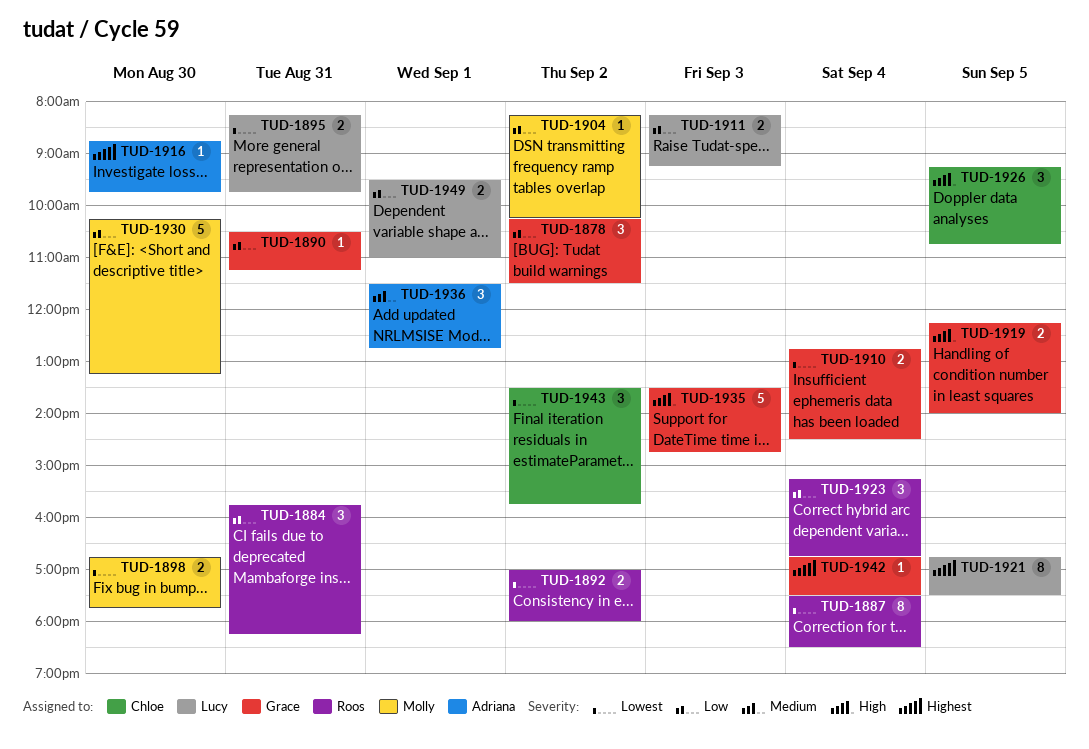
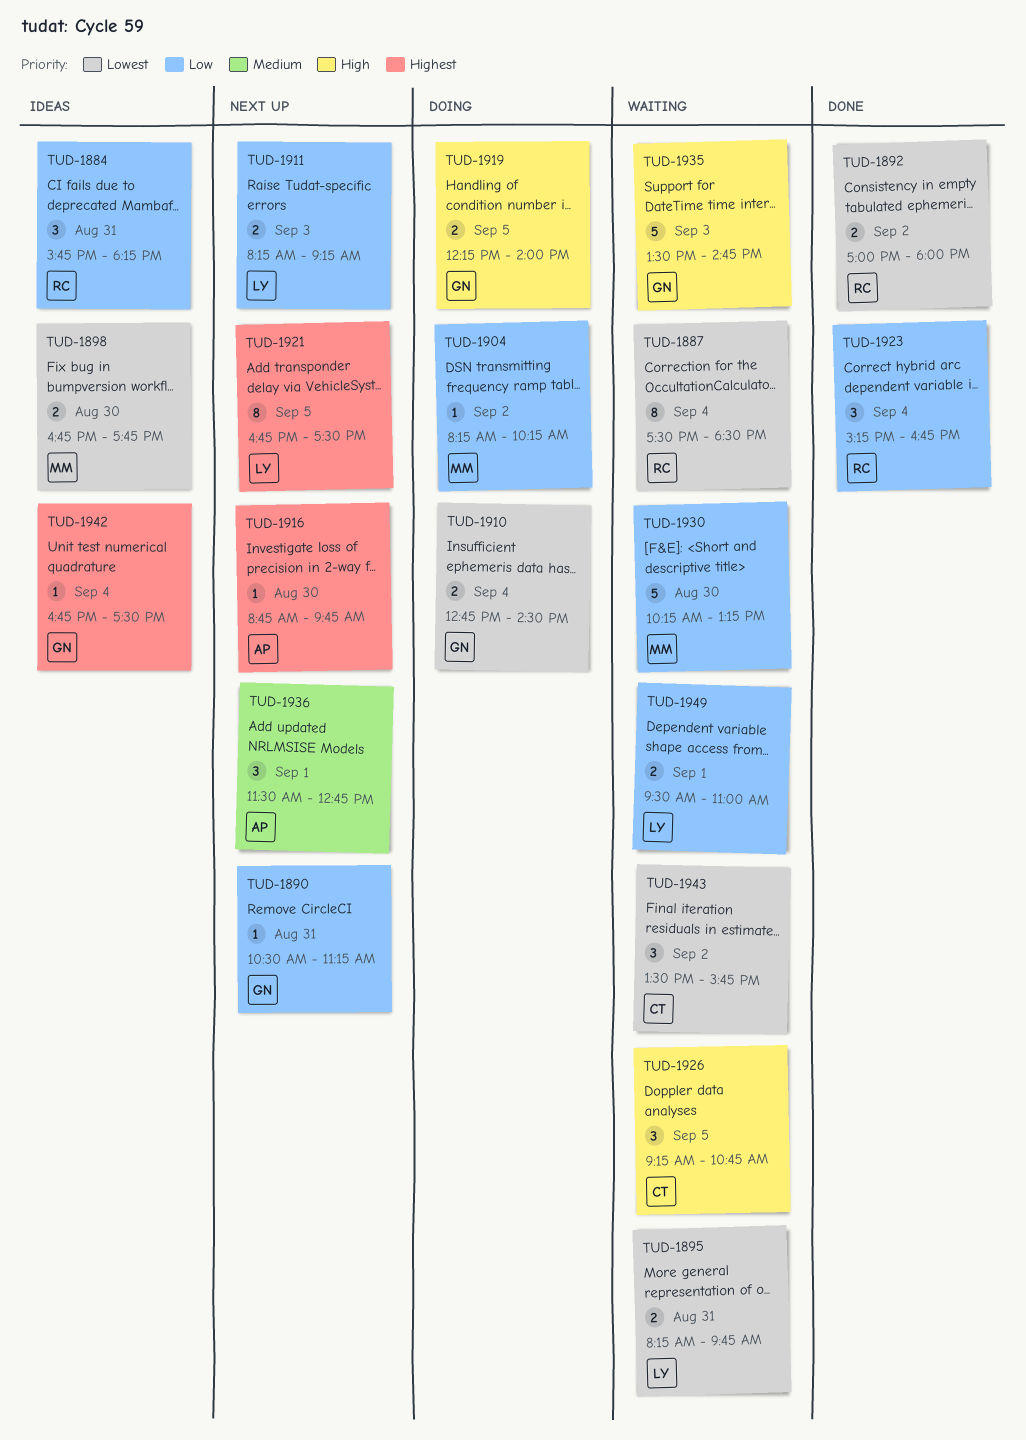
TUD-1878: present -> none

